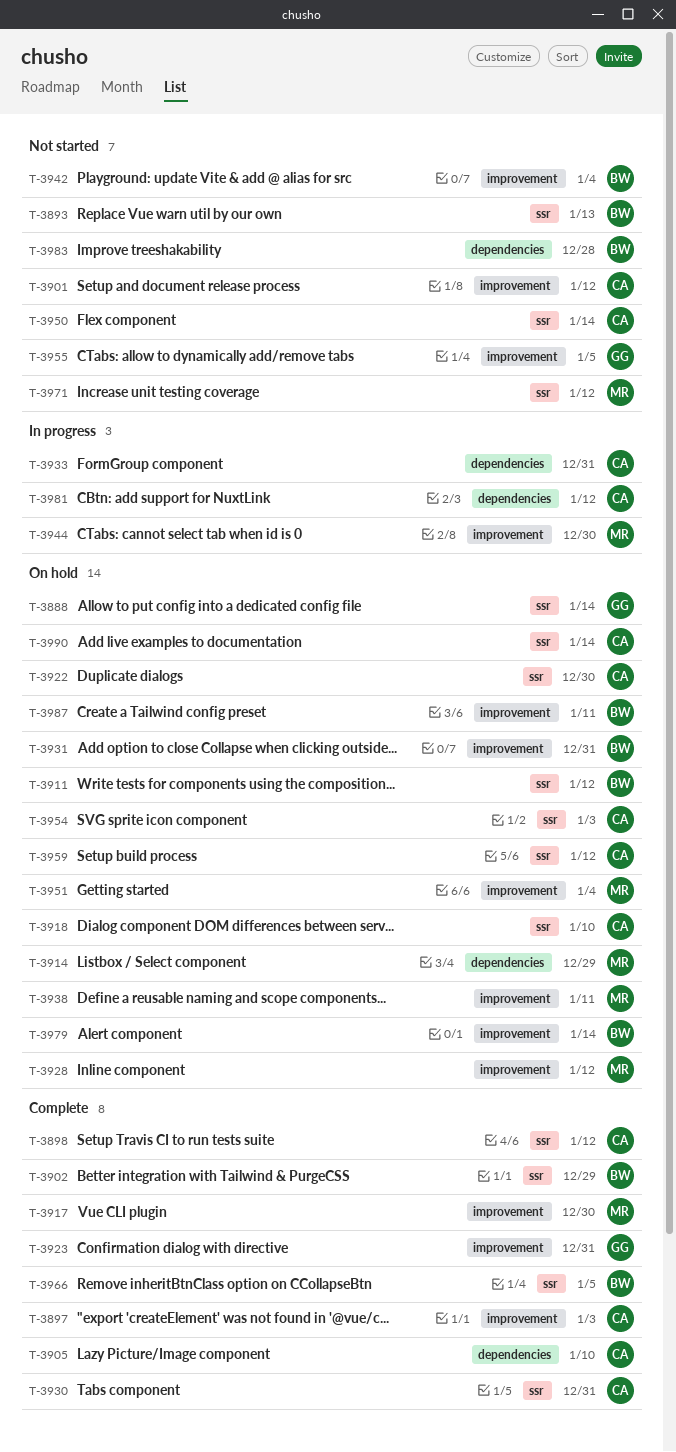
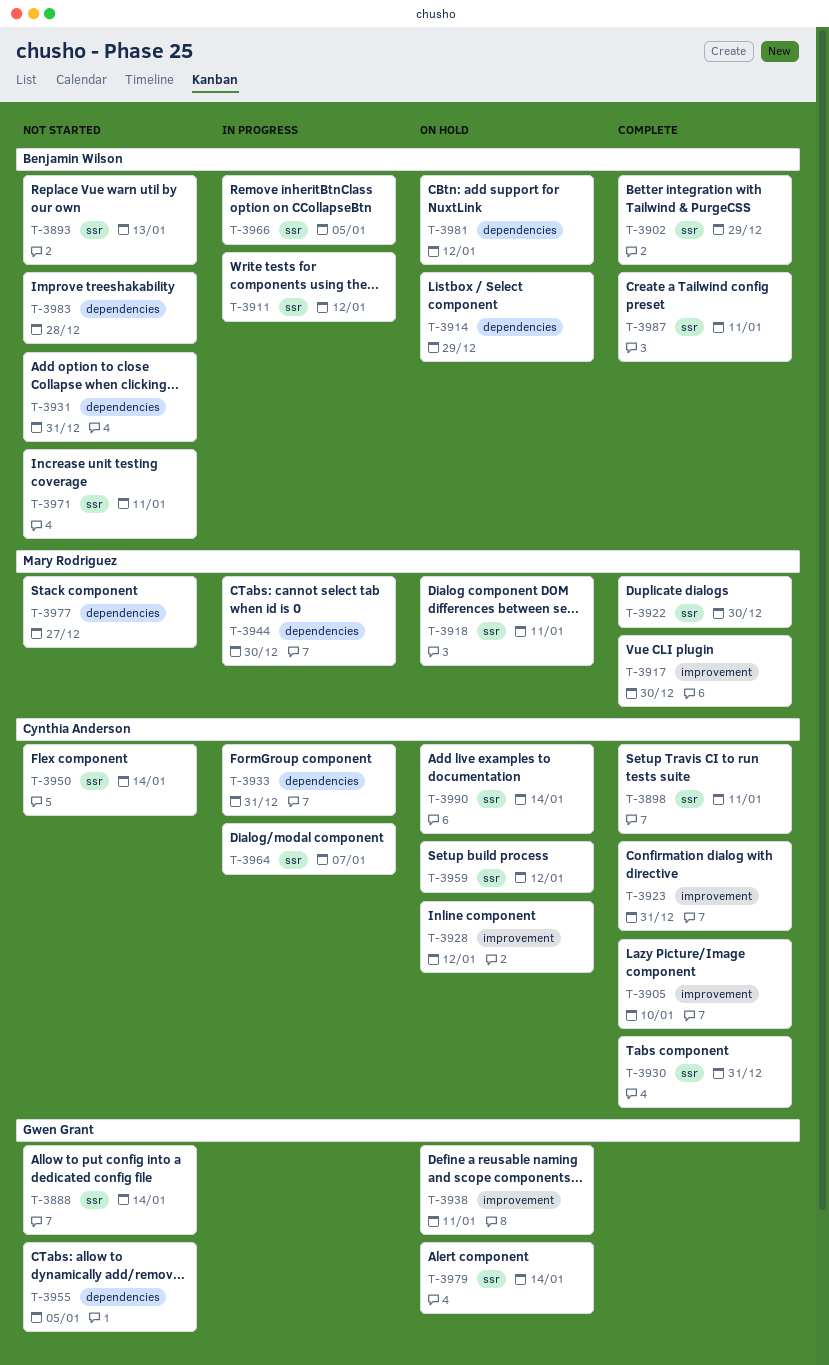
T-3888, status: On hold -> Not started
T-3897: present -> none
T-3898, due: Jan 12 -> Jan 11
T-3901: present -> none
T-3905, label: dependencies -> improvement
T-3911, status: On hold -> In progress
T-3914, owner: Mary Rodriguez -> Benjamin Wilson
T-3918, owner: Cynthia Anderson -> Mary Rodriguez
T-3918, due: Jan 10 -> Jan 11
T-3922, status: On hold -> Complete
T-3922, owner: Cynthia Anderson -> Mary Rodriguez
T-3923, owner: Gwen Grant -> Cynthia Anderson
T-3928, owner: Mary Rodriguez -> Cynthia Anderson
T-3931, status: On hold -> Not started
T-3931, label: improvement -> dependencies
T-3938, owner: Mary Rodriguez -> Gwen Grant
T-3942: present -> none
T-3944, label: improvement -> dependencies
T-3951: present -> none
T-3954: present -> none
T-3955, label: improvement -> dependencies
T-3964: none -> present
T-3966, status: Complete -> In progress
T-3971, owner: Mary Rodriguez -> Benjamin Wilson
T-3971, due: Jan 12 -> Jan 11
T-3977: none -> present
T-3979, owner: Benjamin Wilson -> Gwen Grant
T-3979, label: improvement -> ssr
T-3981, status: In progress -> On hold
T-3981, owner: Cynthia Anderson -> Benjamin Wilson
T-3987, status: On hold -> Complete
T-3987, label: improvement -> ssr

